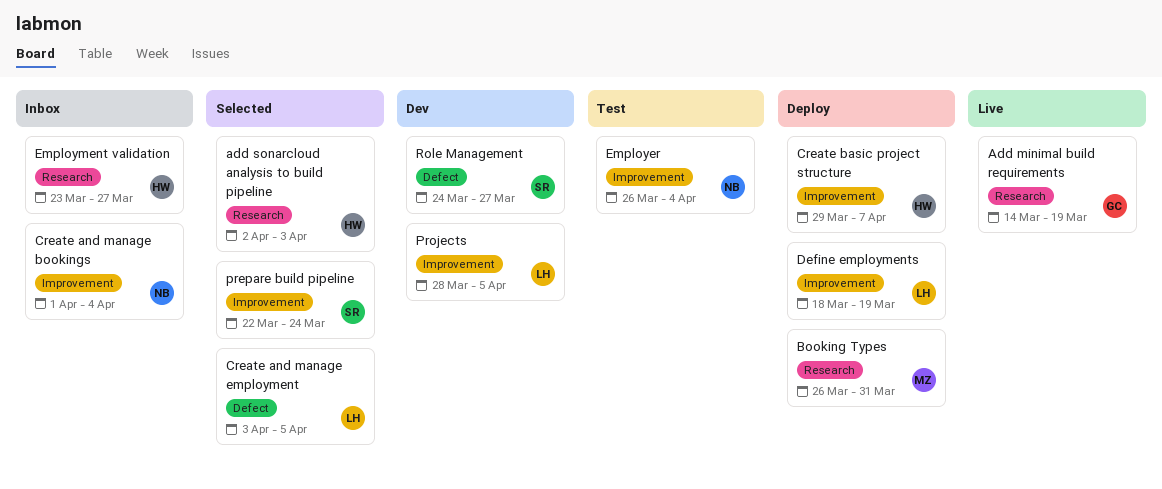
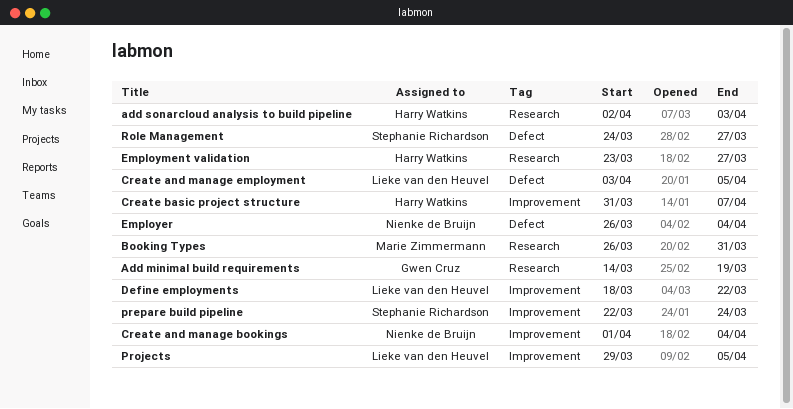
Create basic project structure, start: Mar 29 -> Mar 31
Define employments, due: Mar 19 -> Mar 22
Employer, label: Improvement -> Defect
Projects, start: Mar 28 -> Mar 29

